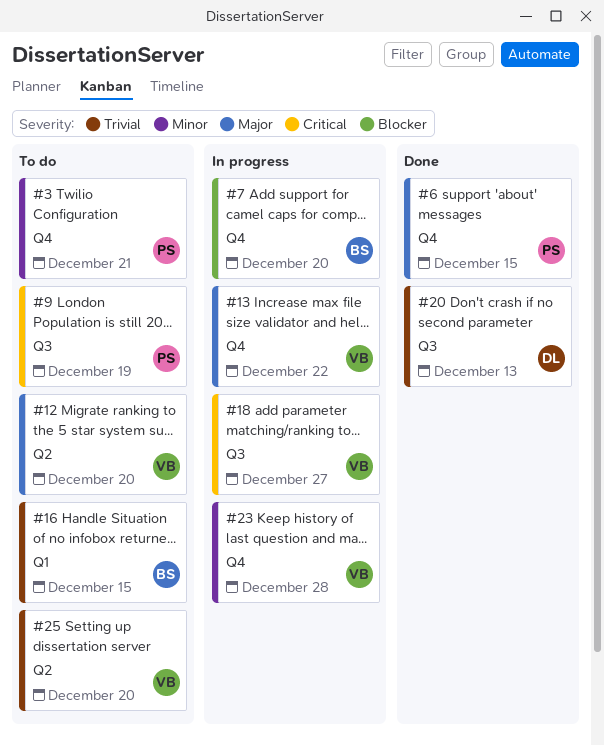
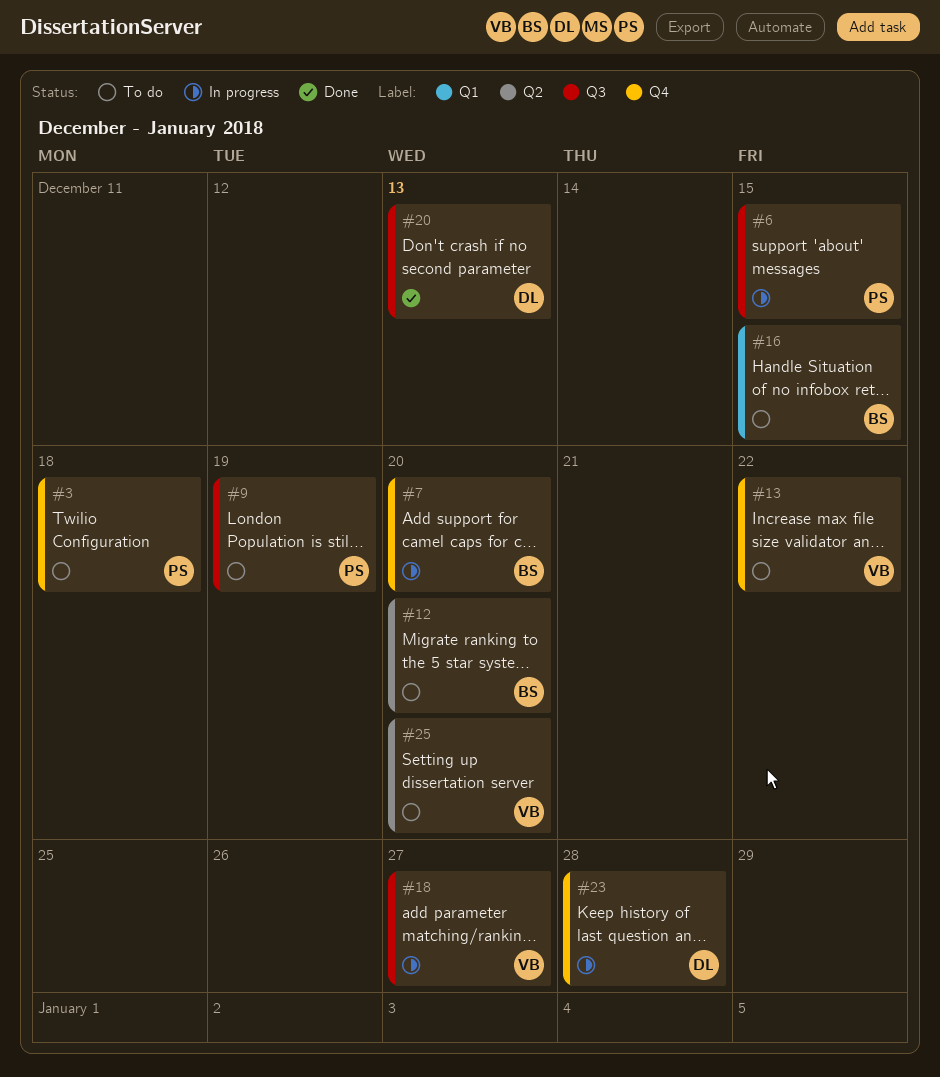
#3, due: Dec 21 -> Dec 18
#6, status: Done -> In progress
#6, label: Q4 -> Q3
#12, owner: VB -> BS
#13, status: In progress -> To do
#23, owner: VB -> DL

